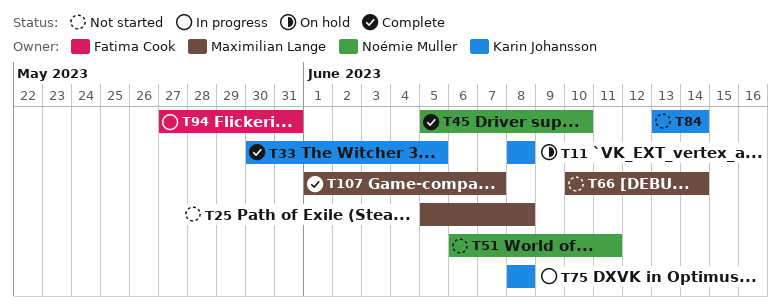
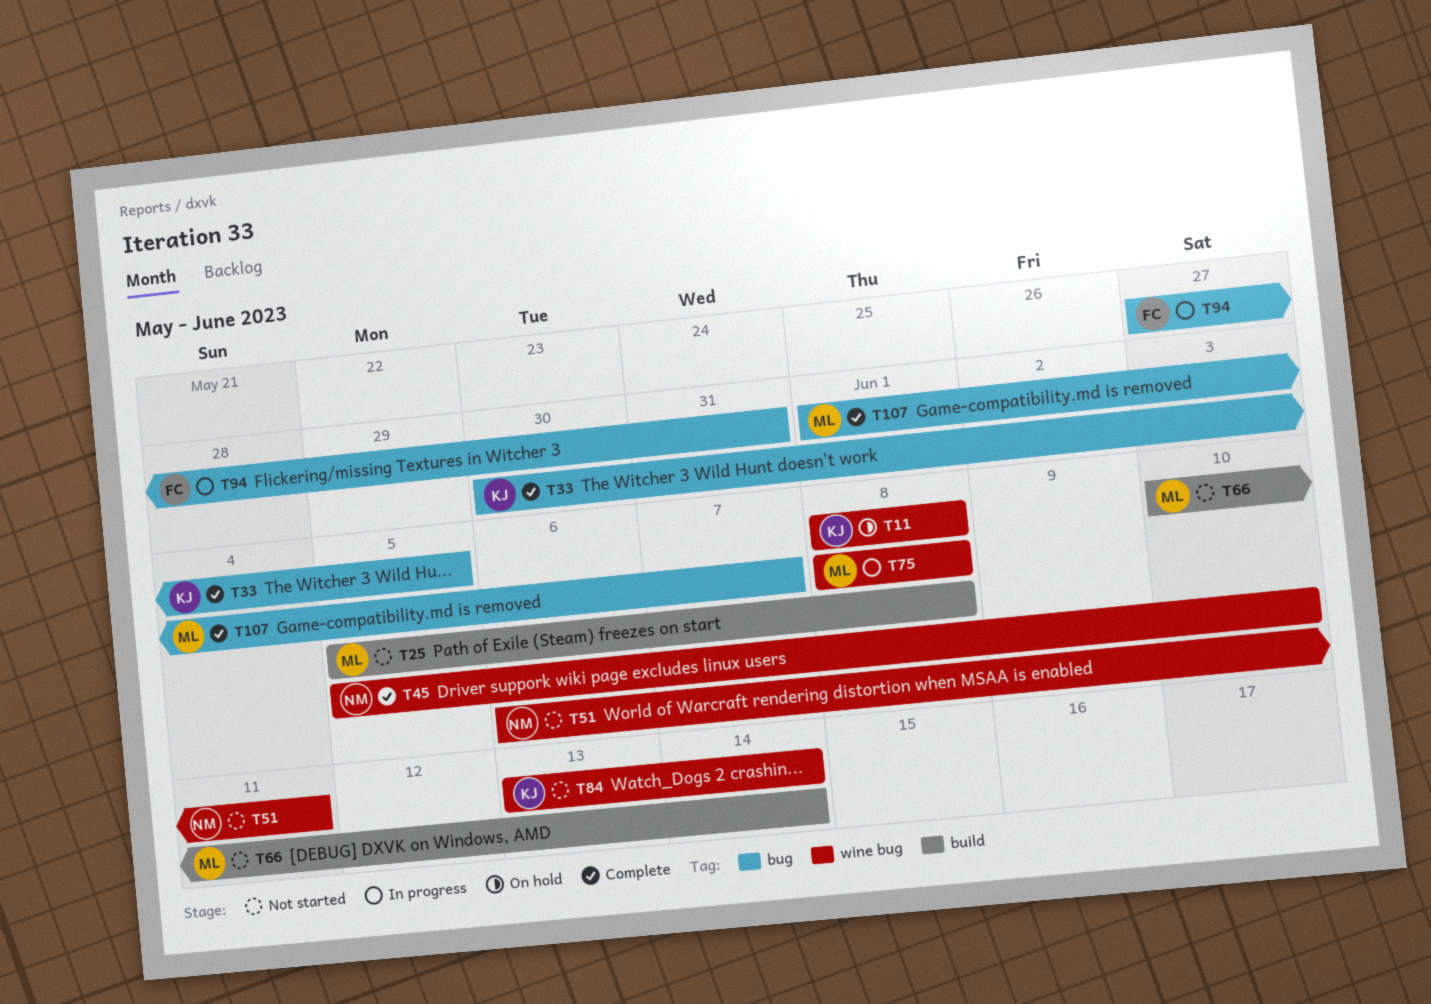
T75, owner: Karin Johansson -> Maximilian Lange

